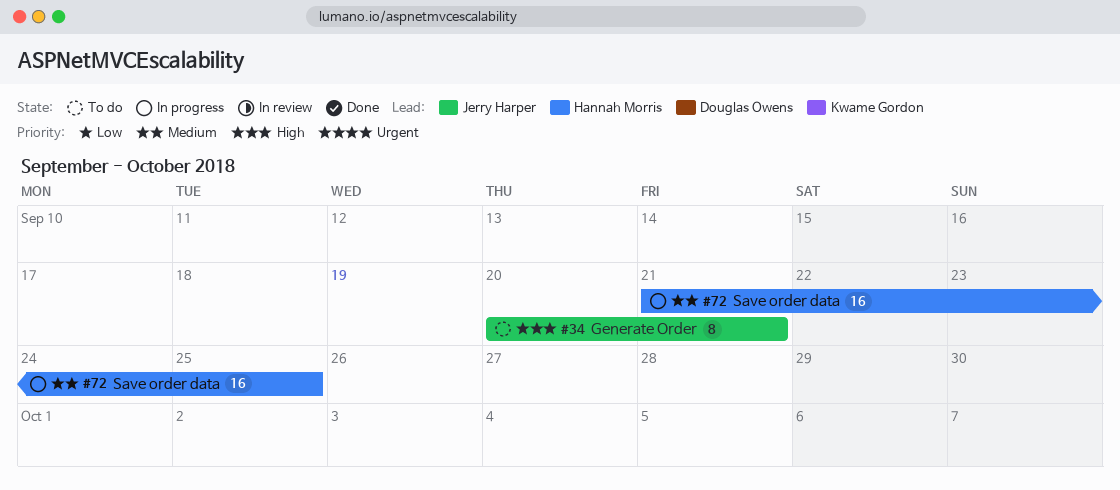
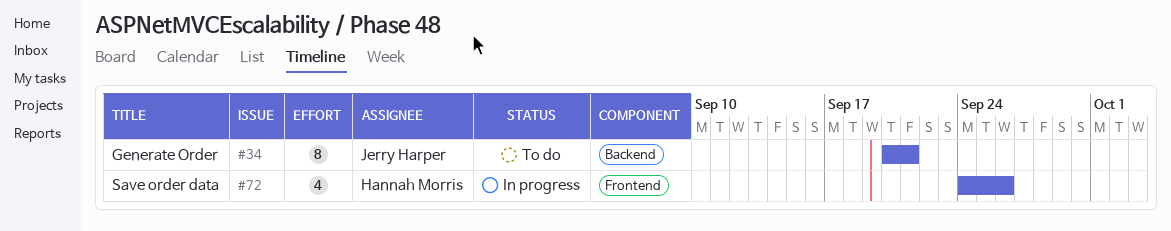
#72, estimate: 16 -> 4
#72, start: Sep 21 -> Sep 24
#72, due: Sep 25 -> Sep 26

